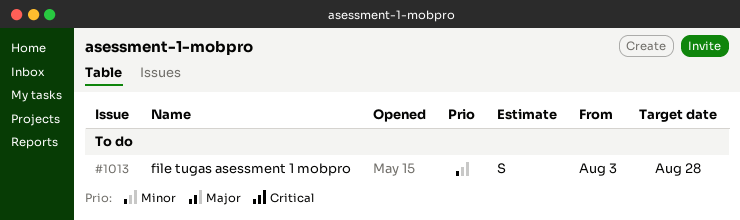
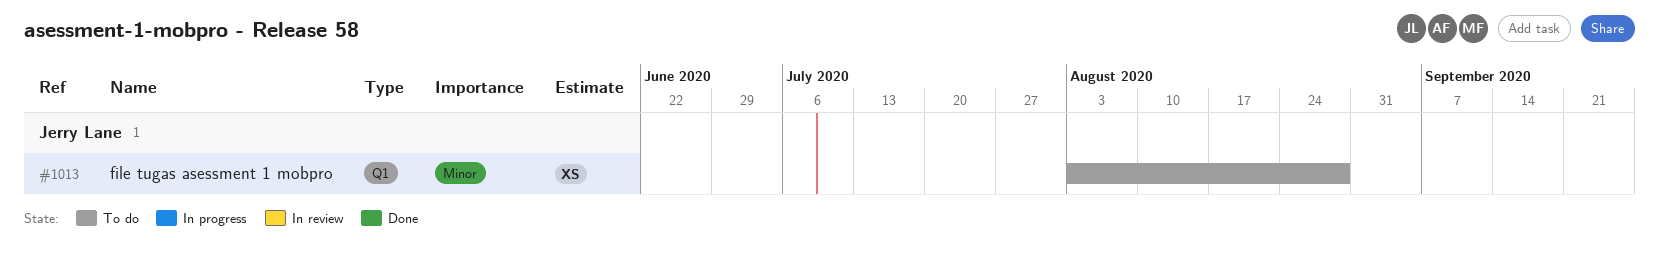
#1013, estimate: S -> XS

